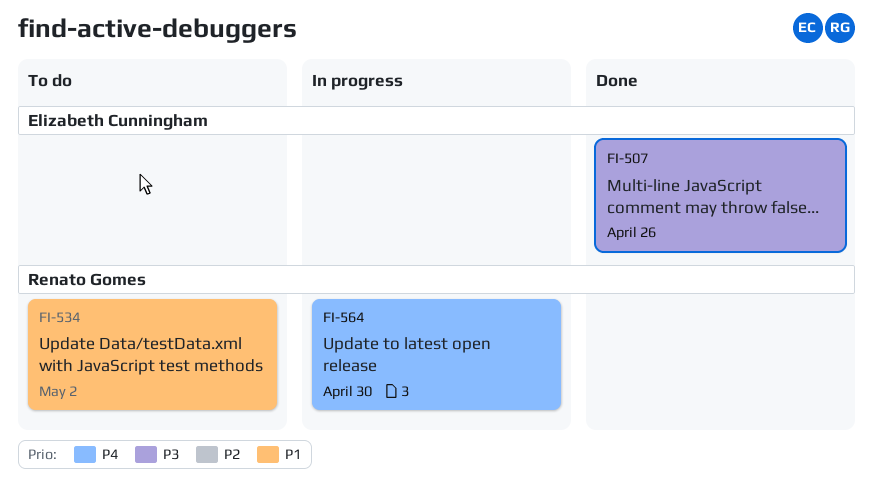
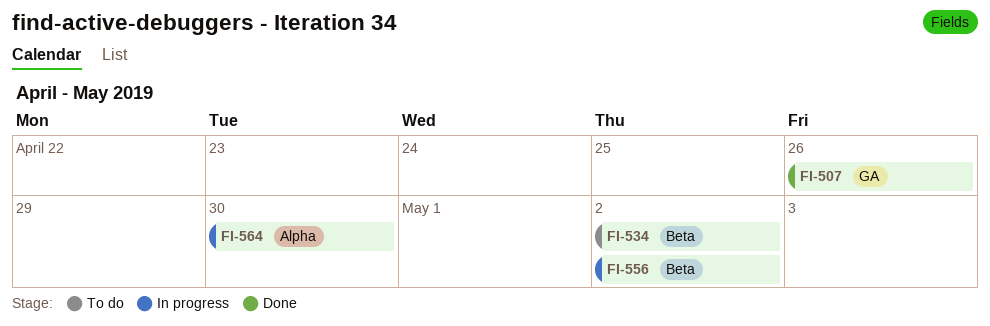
FI-556: none -> present

